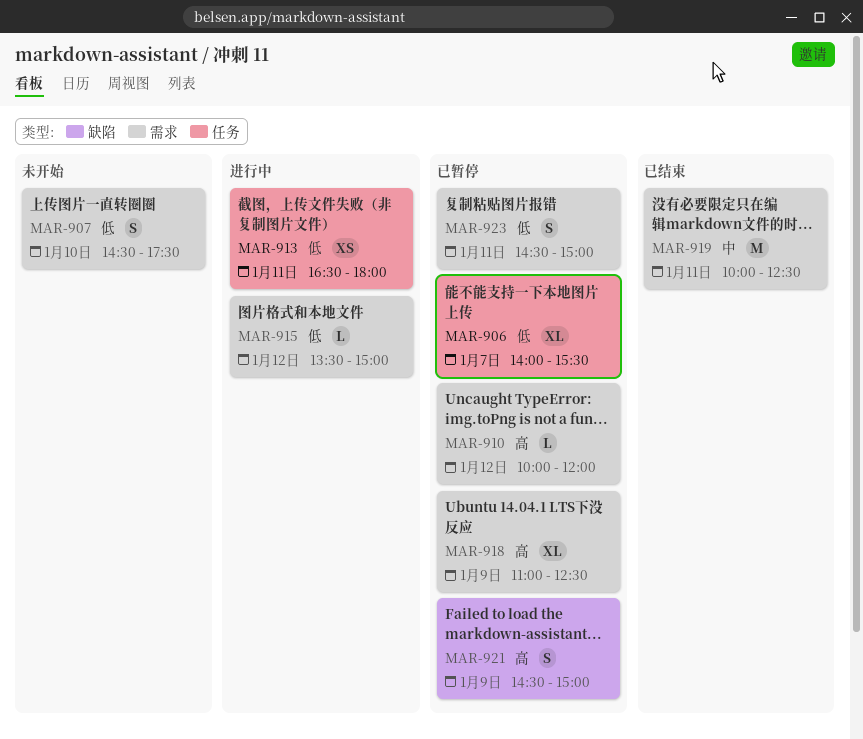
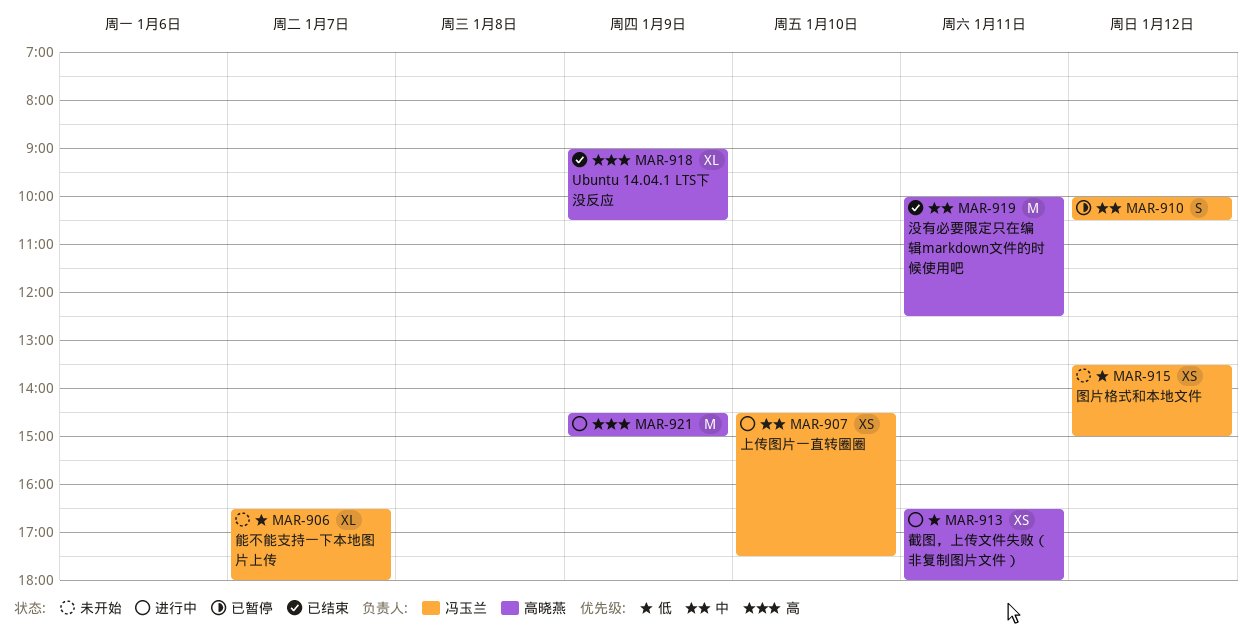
MAR-906, status: 已暂停 -> 未开始
MAR-906, begins: 14:00 -> 16:30
MAR-906, ends: 15:30 -> 18:00
MAR-907, status: 未开始 -> 进行中
MAR-907, priority: 低 -> 中
MAR-907, estimate: S -> XS
MAR-910, priority: 高 -> 中
MAR-910, estimate: L -> S
MAR-910, ends: 12:00 -> 10:30
MAR-915, status: 进行中 -> 未开始
MAR-915, estimate: L -> XS
MAR-918, status: 已暂停 -> 已结束
MAR-918, begins: 11:00 -> 09:00
MAR-918, ends: 12:30 -> 10:30
MAR-921, status: 已暂停 -> 进行中
MAR-921, estimate: S -> M
MAR-923: present -> none

